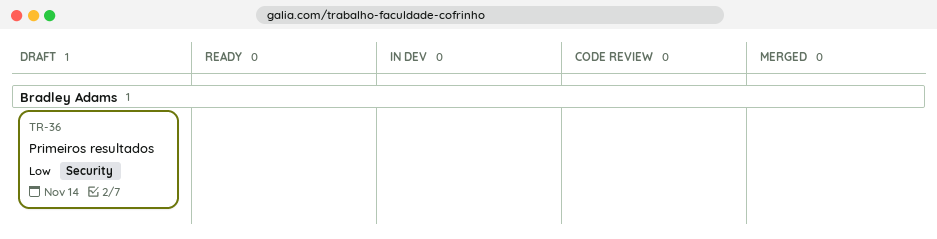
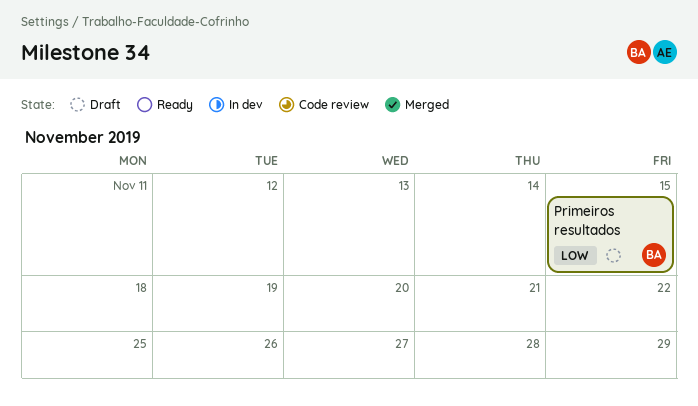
Primeiros resultados, due: Nov 14 -> Nov 15

